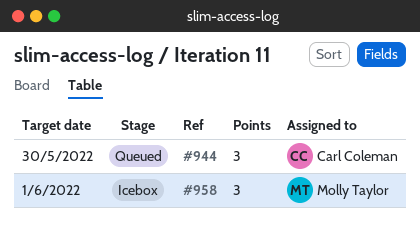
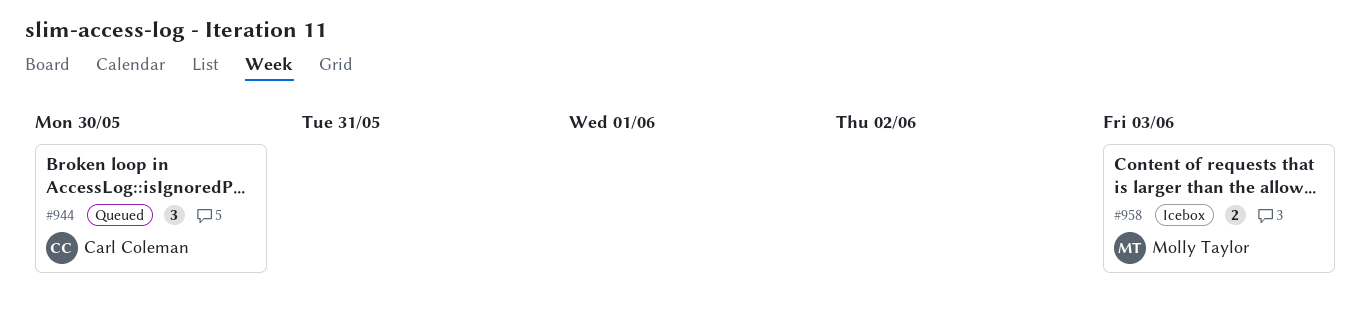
#958, estimate: 3 -> 2
#958, due: Jun 1 -> Jun 3

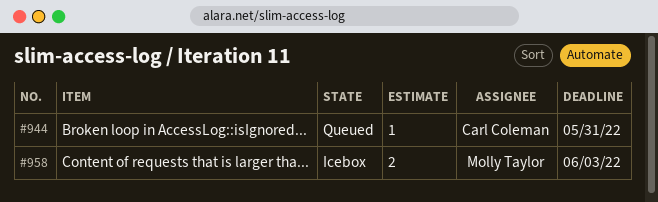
#944, estimate: 3 -> 1
#944, due: May 30 -> May 31

